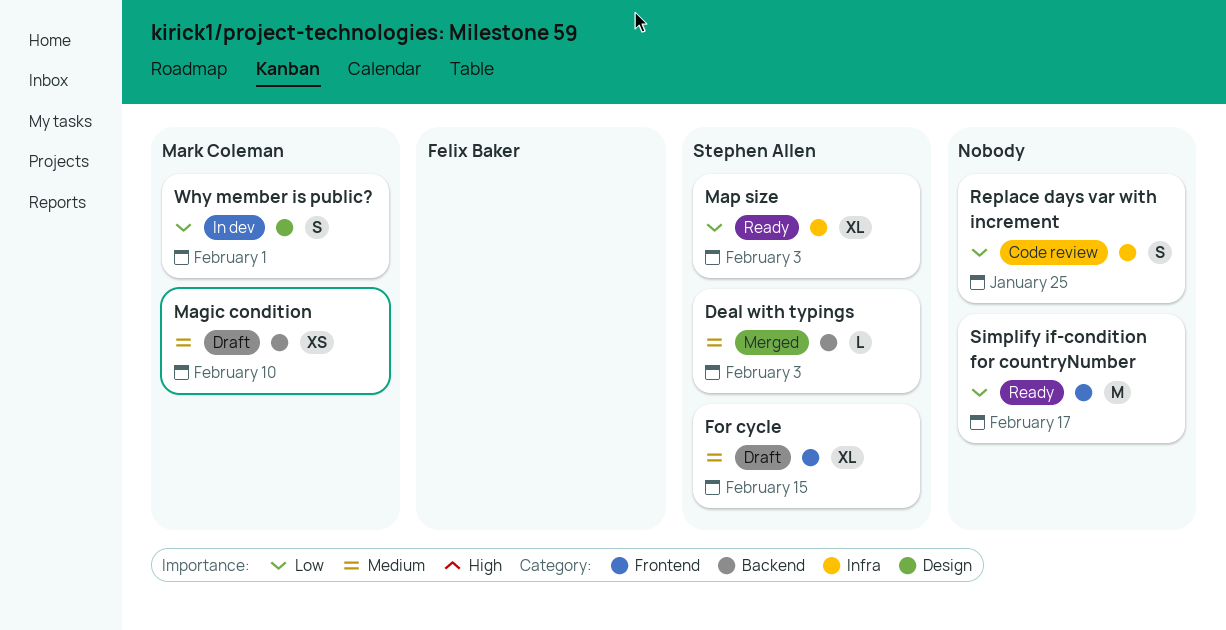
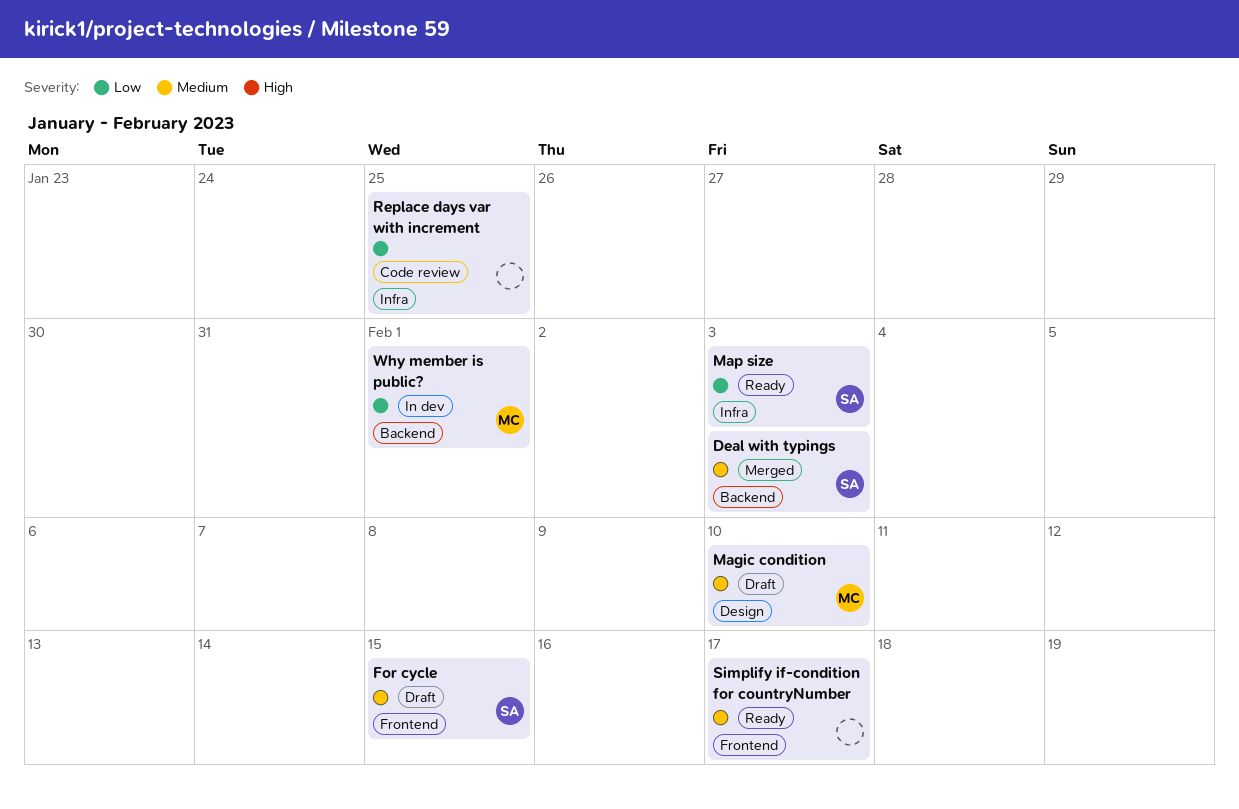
Magic condition, label: Backend -> Design
Simplify if-condition for countryNumber, priority: Low -> Medium
Why member is public?, label: Design -> Backend

